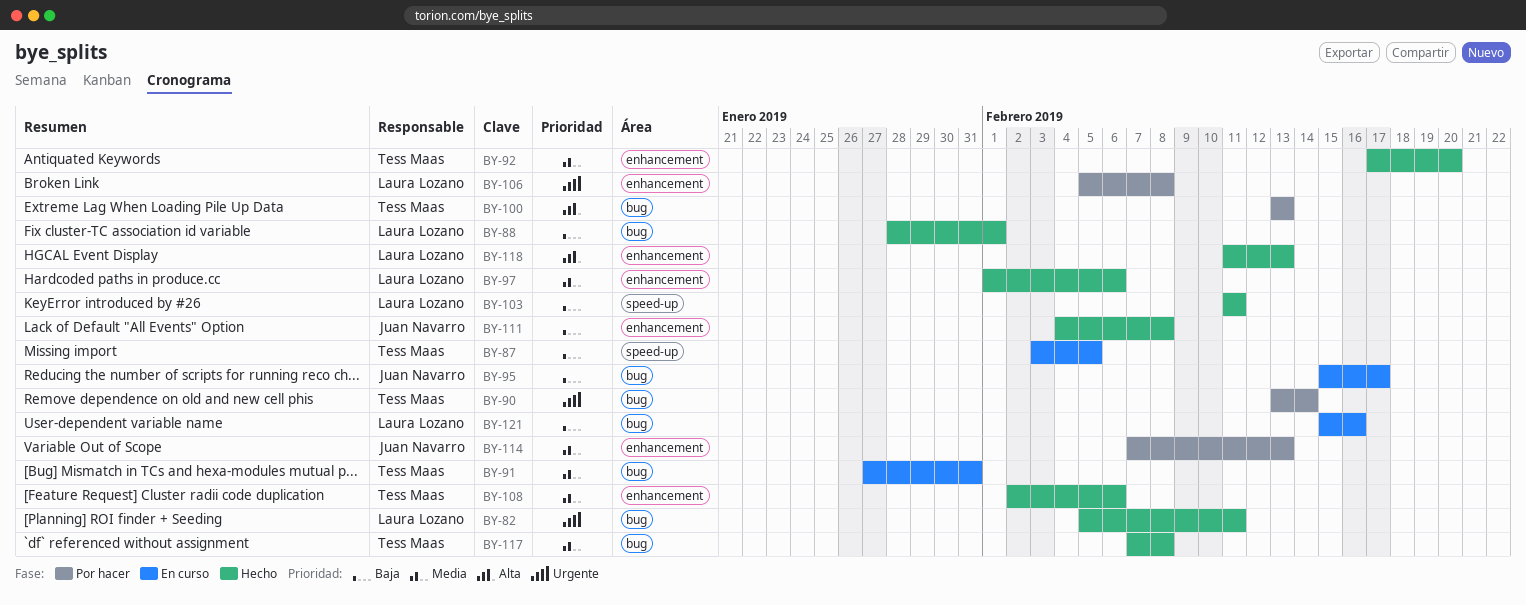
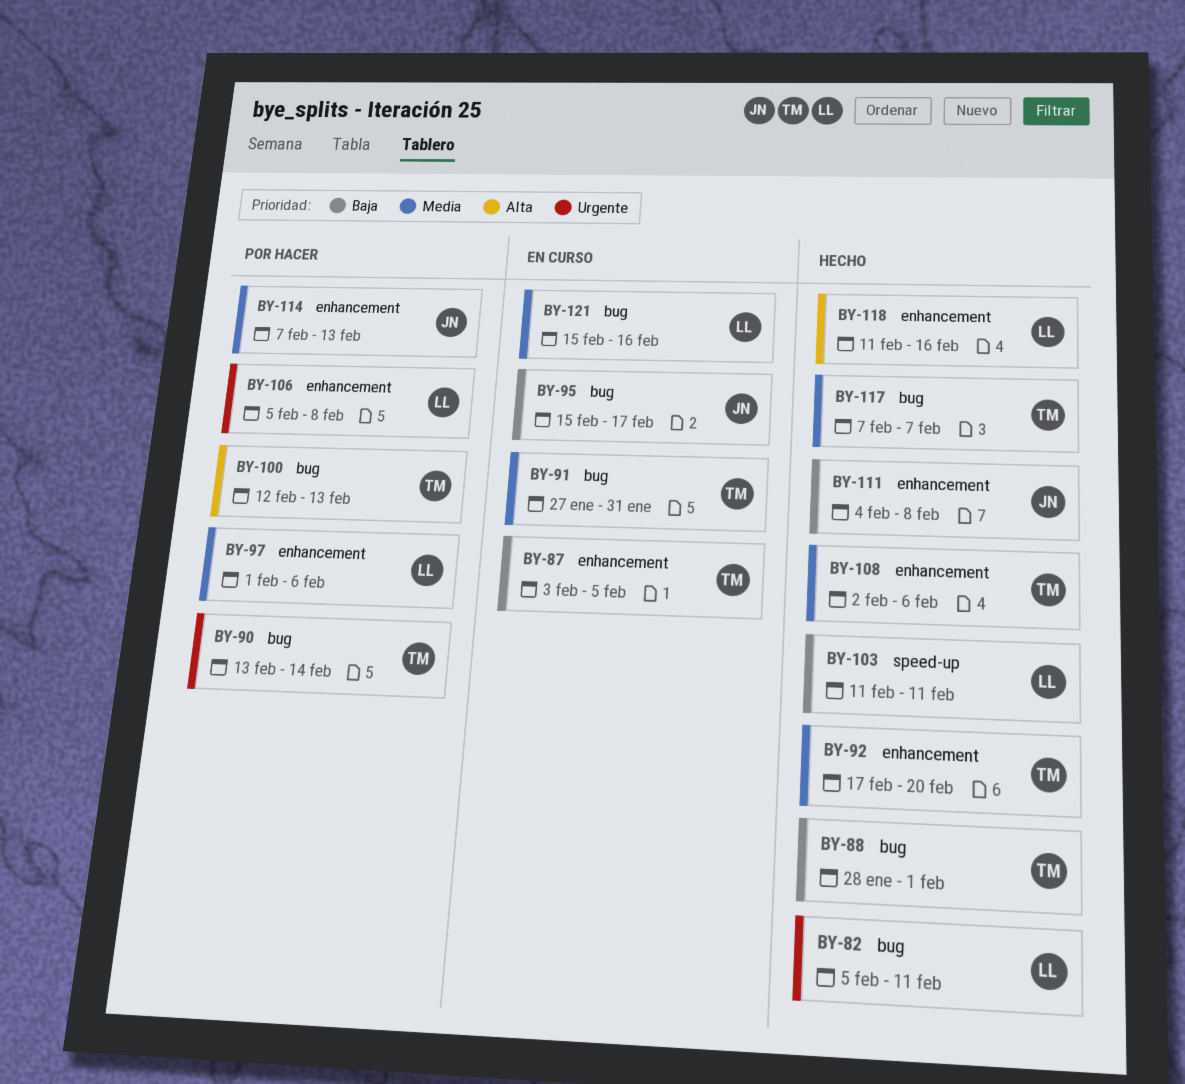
BY-87, label: speed-up -> enhancement
BY-88, owner: Laura Lozano -> Tess Maas
BY-97, status: Hecho -> Por hacer
BY-100, start: Feb 13 -> Feb 12
BY-117, due: Feb 8 -> Feb 7
BY-118, due: Feb 13 -> Feb 16
BY-121, priority: Baja -> Media

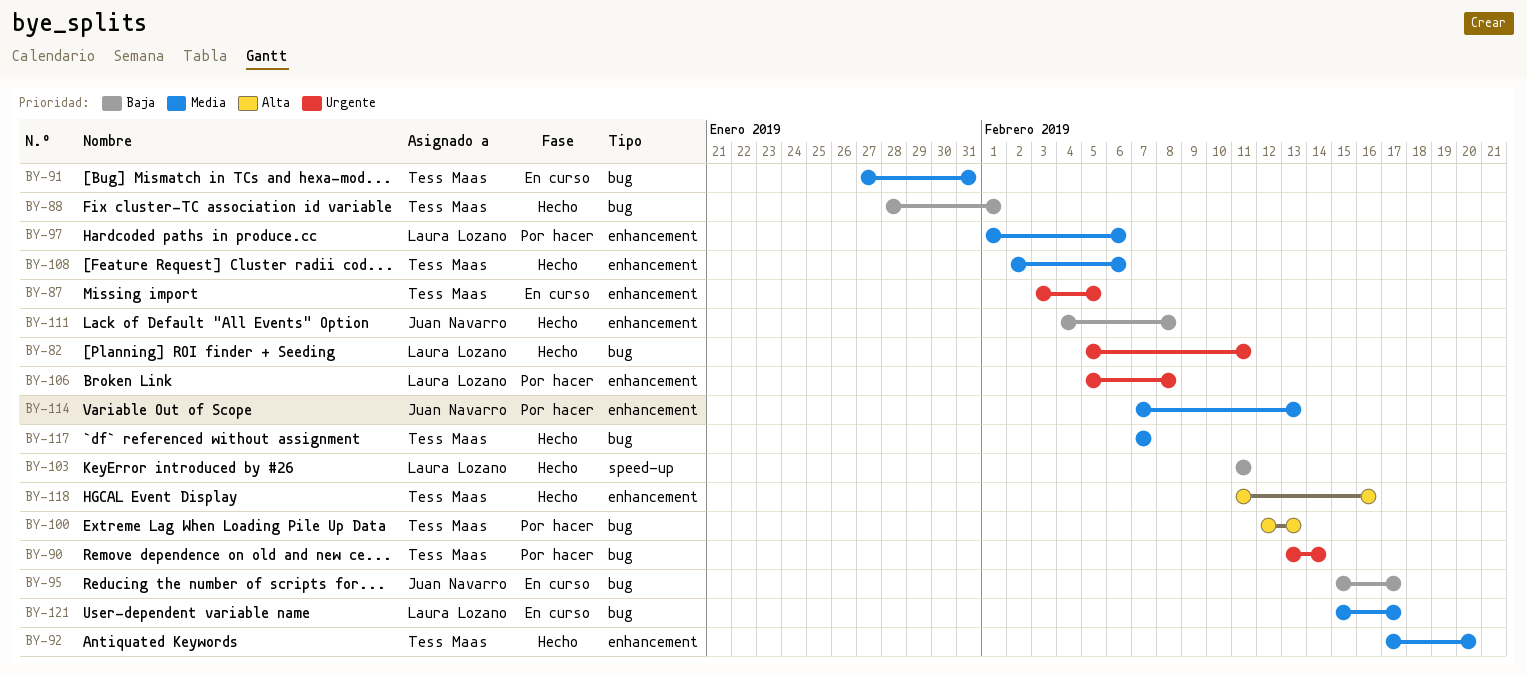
BY-87, priority: Baja -> Urgente
BY-118, owner: Laura Lozano -> Tess Maas
BY-121, due: Feb 16 -> Feb 17

